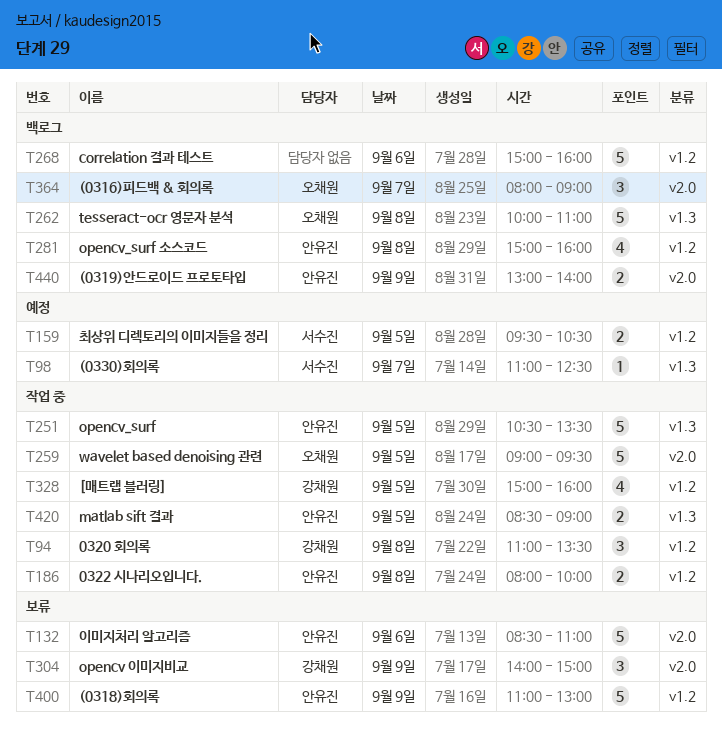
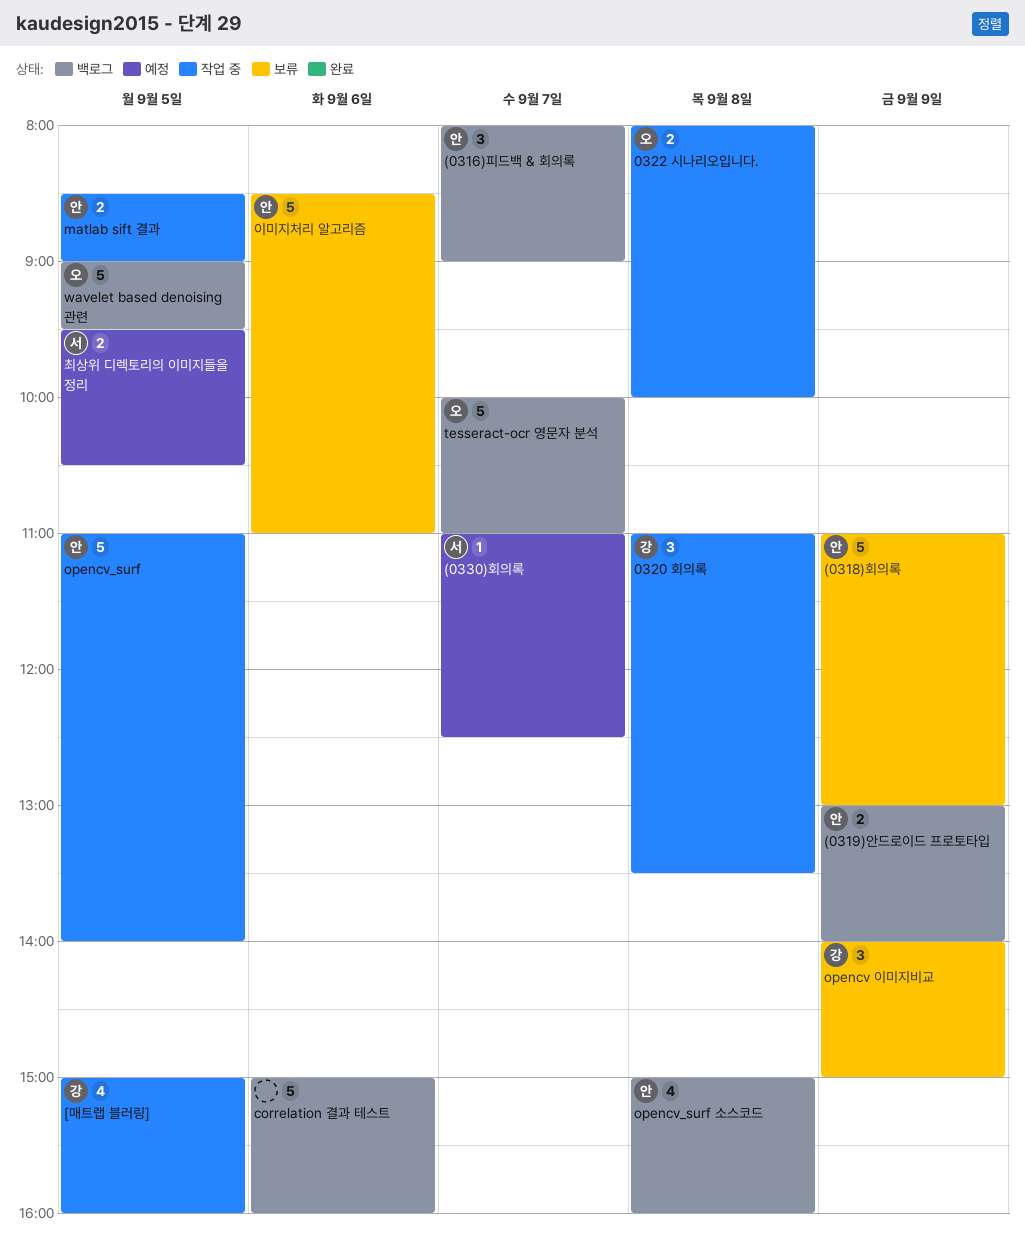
(0316)피드백 & 회의록, owner: 오채원 -> 안유진
0322 시나리오입니다., owner: 안유진 -> 오채원
opencv_surf, begins: 10:30 -> 11:00
opencv_surf, ends: 13:30 -> 14:00
tesseract-ocr 영문자 분석, day: Sep 8 -> Sep 7
wavelet based denoising 관련, status: 작업 중 -> 백로그

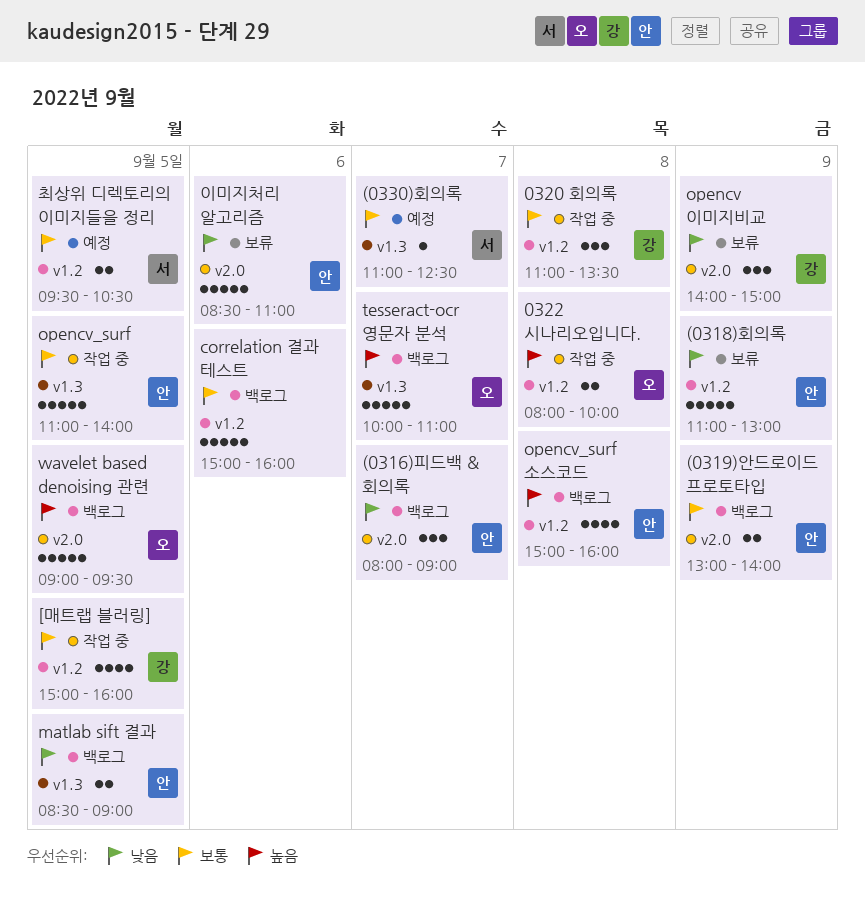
matlab sift 결과, status: 작업 중 -> 백로그

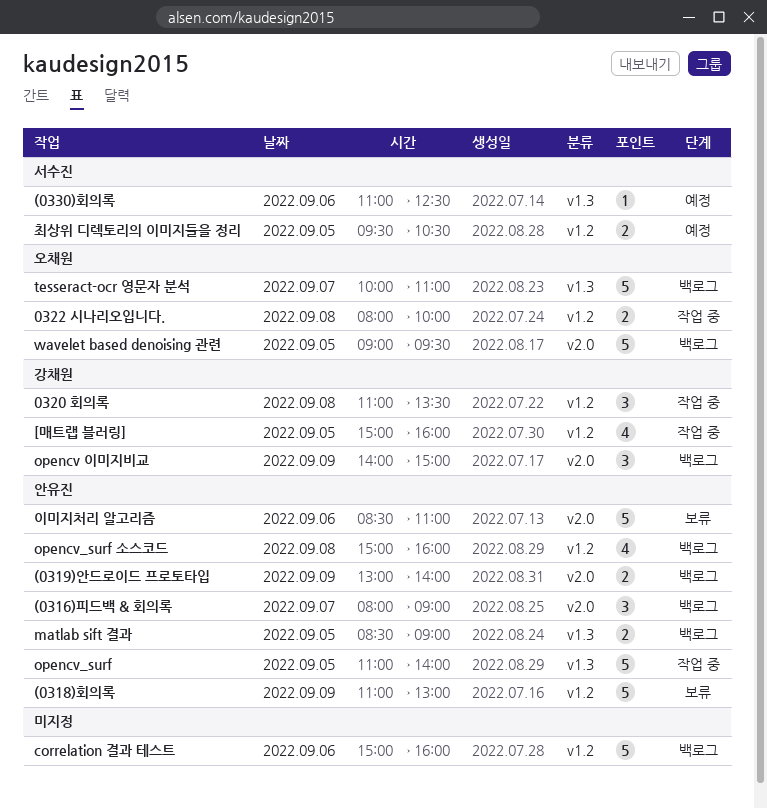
(0330)회의록, day: Sep 7 -> Sep 6
opencv 이미지비교, status: 보류 -> 백로그

